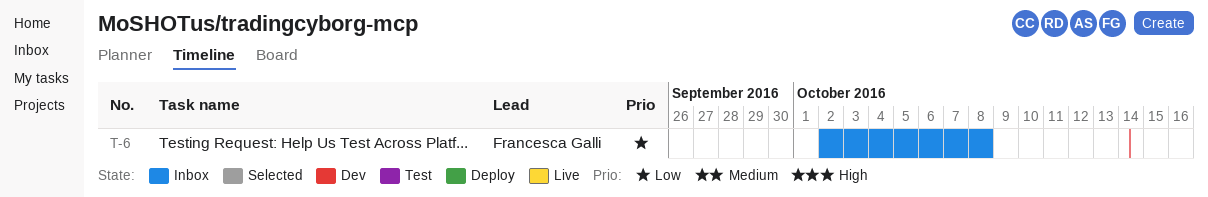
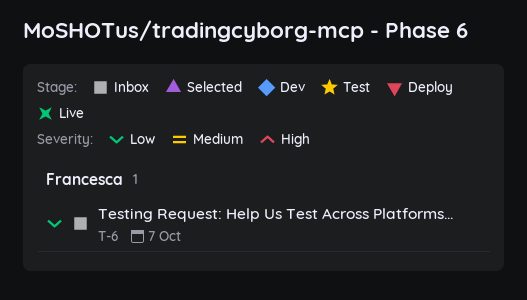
T-6, due: Oct 8 -> Oct 7

